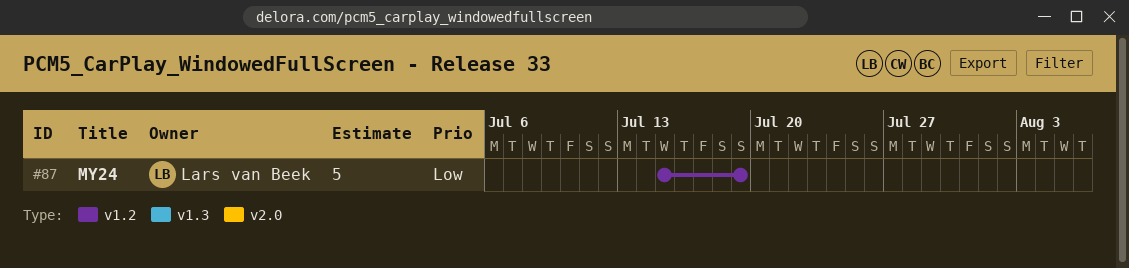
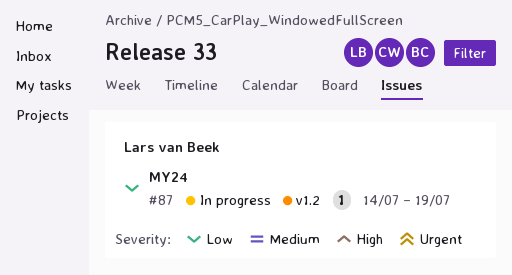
#87, estimate: 5 -> 1
#87, start: Jul 15 -> Jul 14

